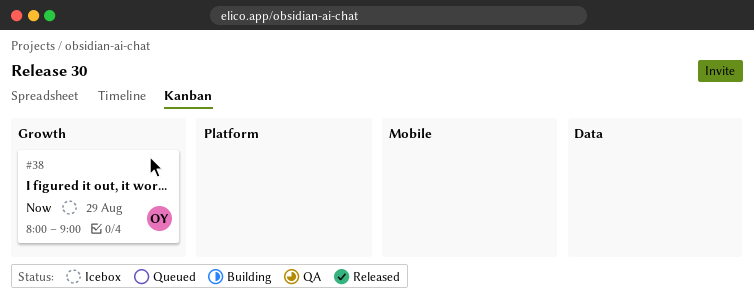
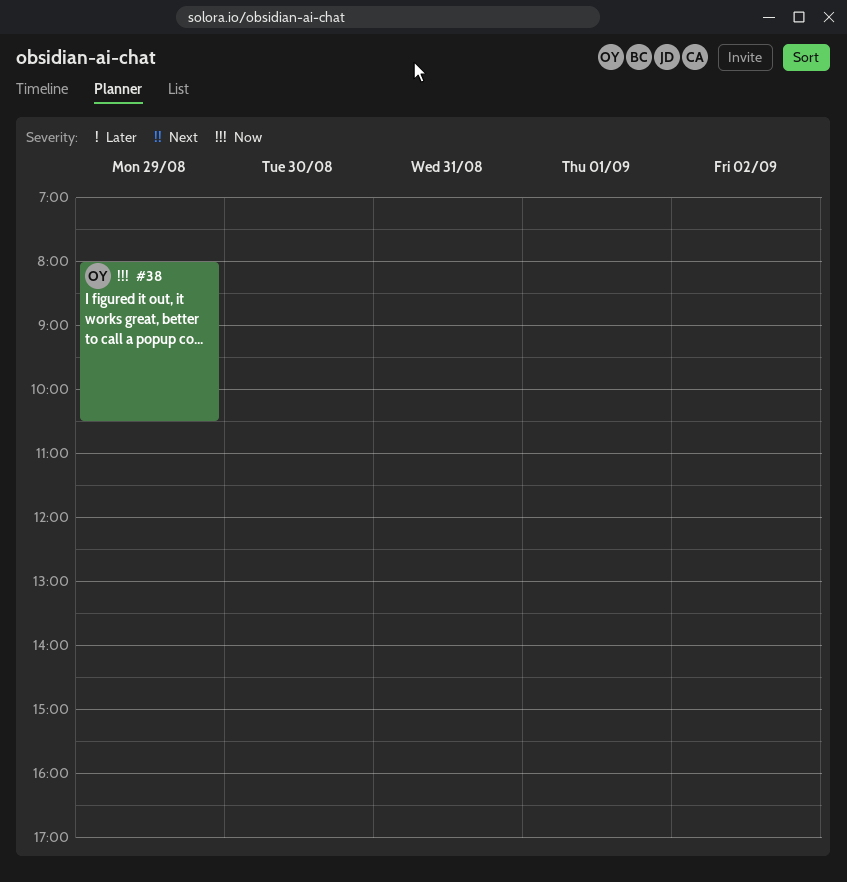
#38, ends: 09:00 -> 10:30

